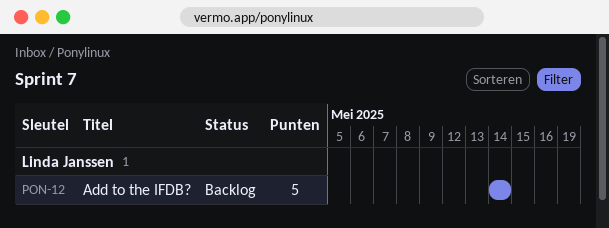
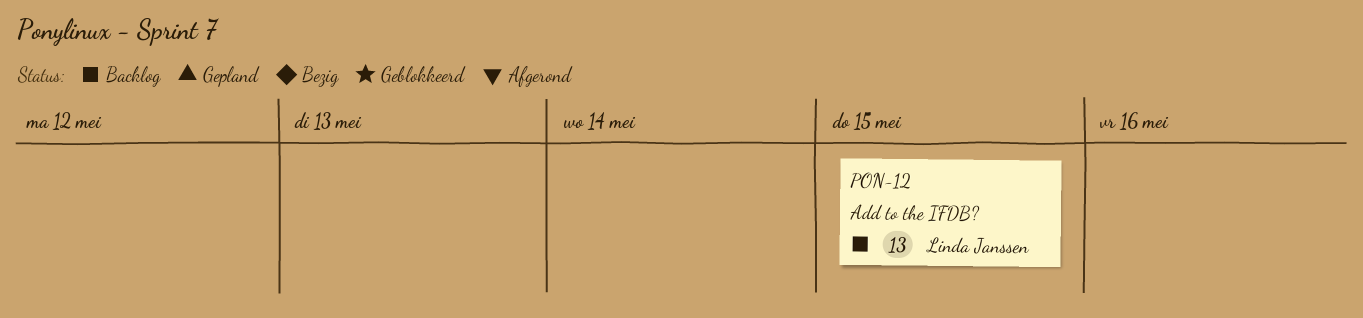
PON-12, estimate: 5 -> 13
PON-12, due: May 14 -> May 15

